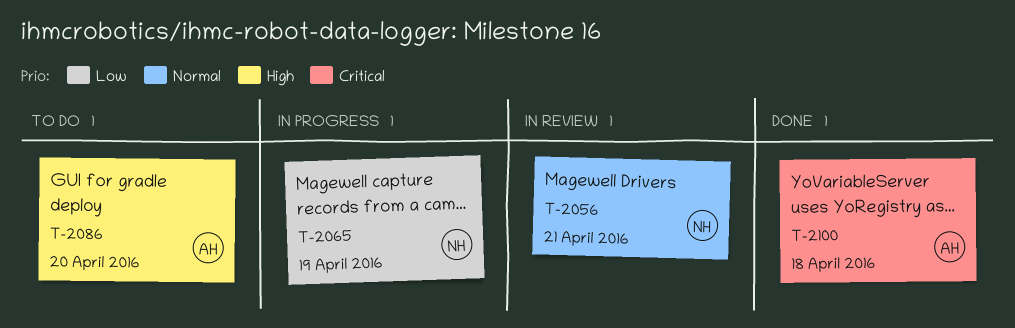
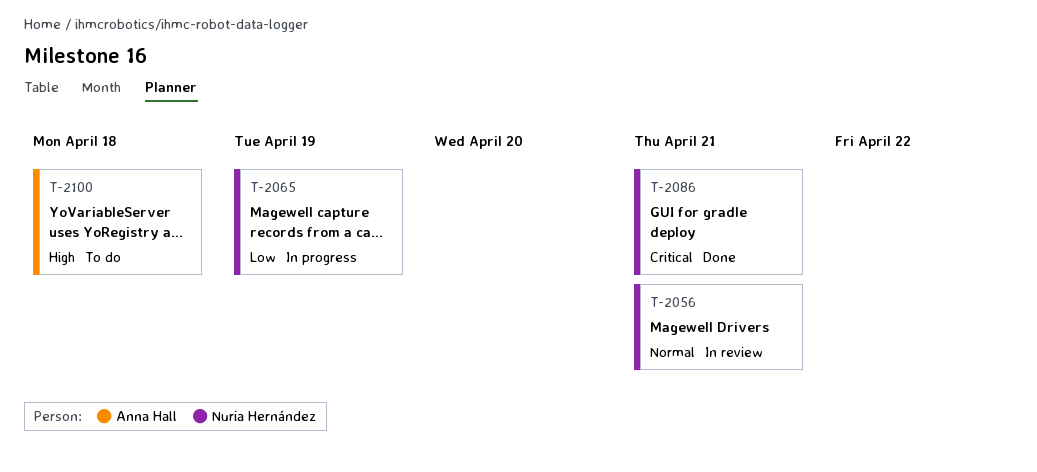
T-2086, status: To do -> Done
T-2086, owner: Anna Hall -> Nuria Hernández
T-2086, priority: High -> Critical
T-2086, due: Apr 20 -> Apr 21
T-2100, status: Done -> To do
T-2100, priority: Critical -> High

